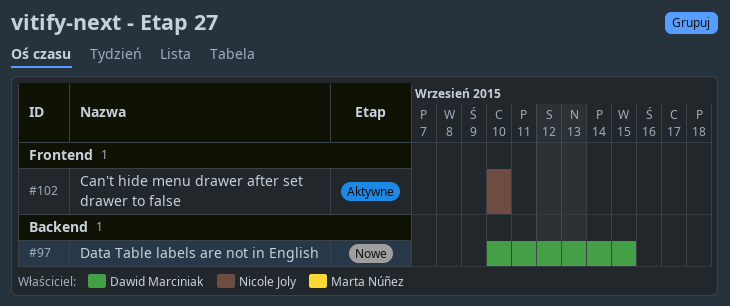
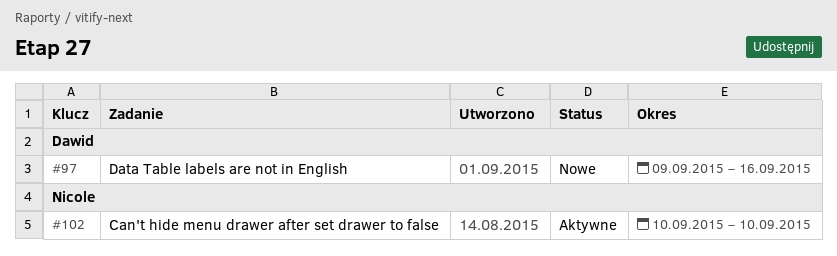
#97, start: Sep 10 -> Sep 9
#97, due: Sep 15 -> Sep 16

